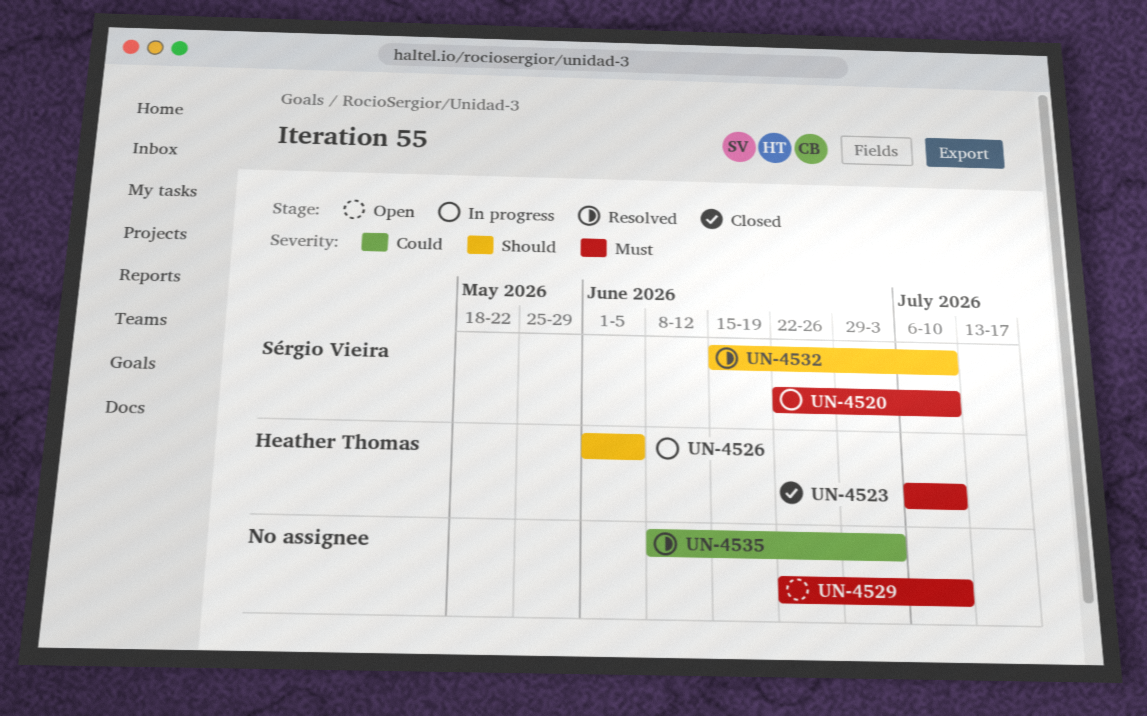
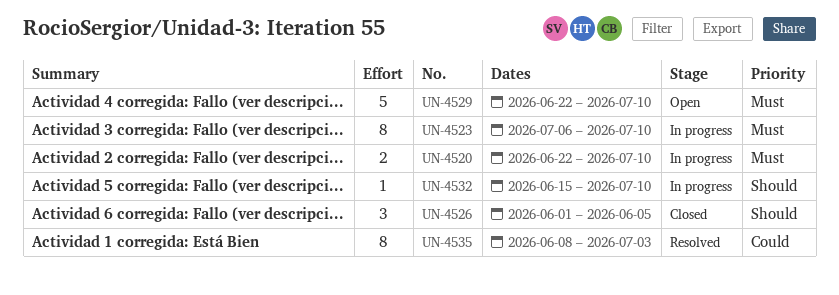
UN-4523, status: Closed -> In progress
UN-4526, status: In progress -> Closed
UN-4532, status: Resolved -> In progress

